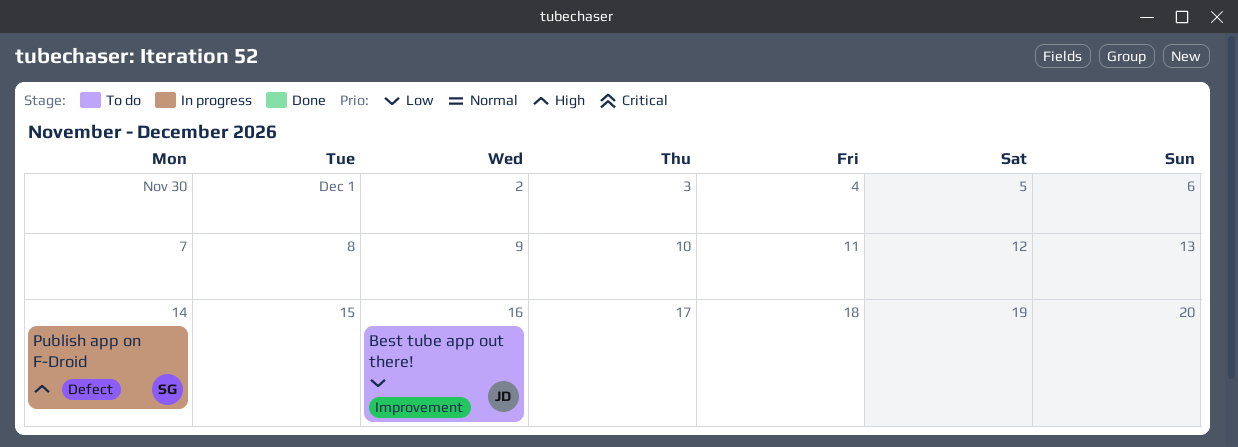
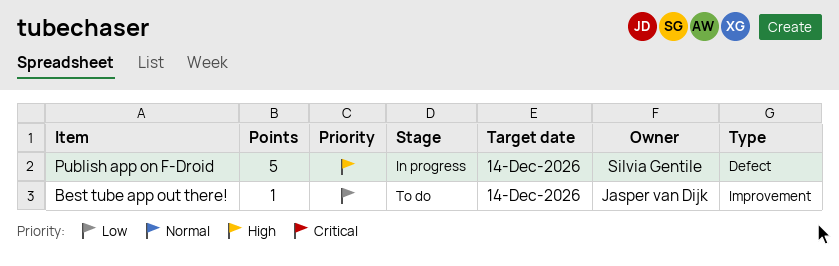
Best tube app out there!, due: Dec 16 -> Dec 14

